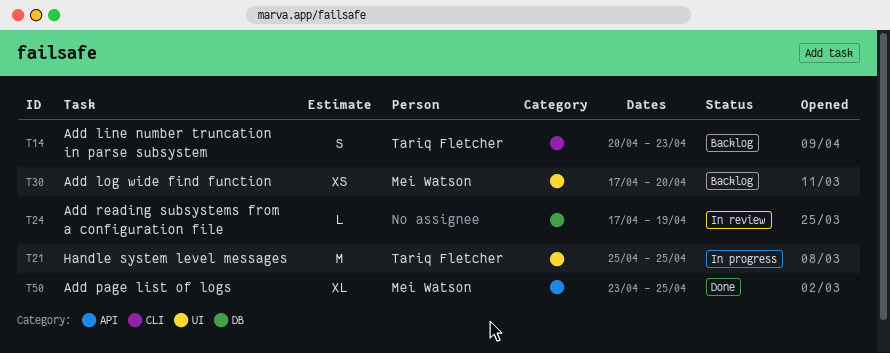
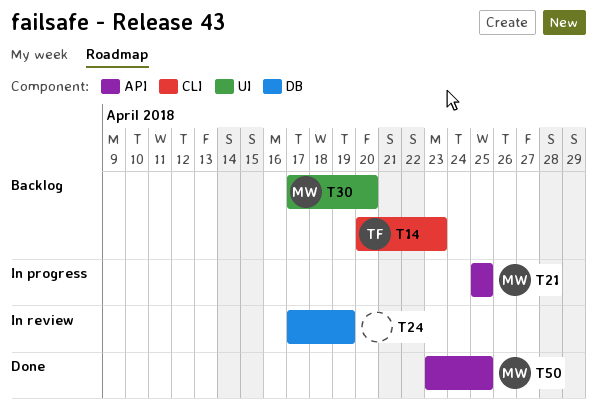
T21, owner: Tariq Fletcher -> Mei Watson
T21, label: UI -> API

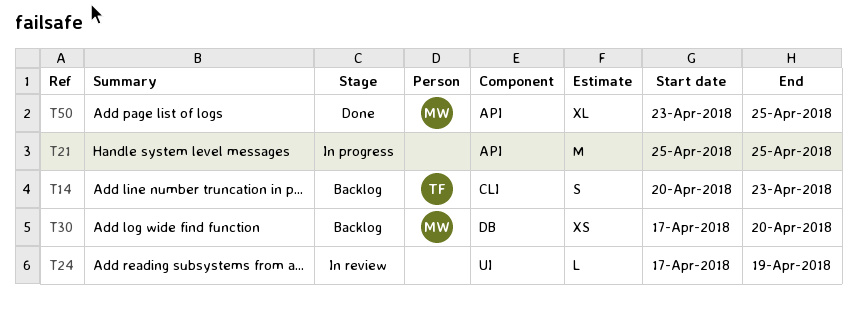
T21, owner: MW -> none
T24, label: DB -> UI
T30, label: UI -> DB

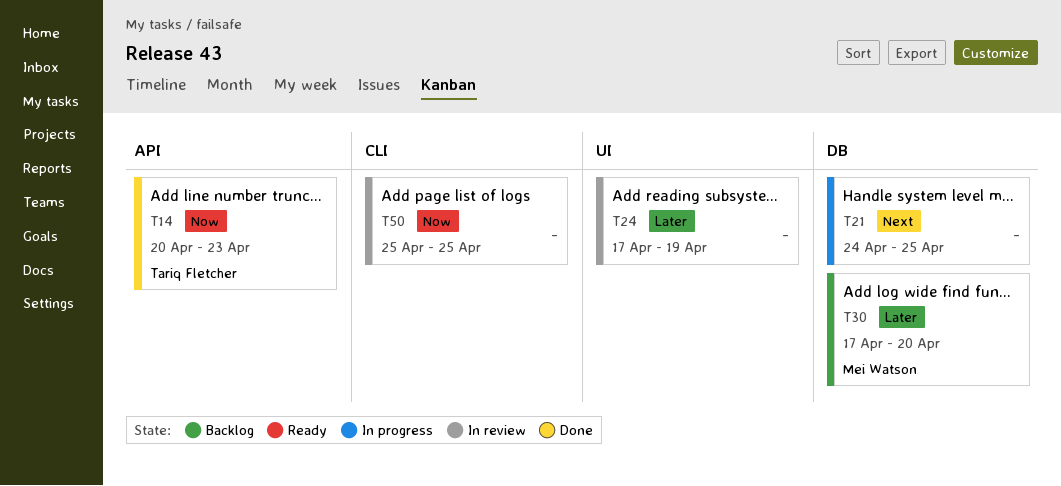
T14, status: Backlog -> Done
T14, label: CLI -> API
T21, label: API -> DB
T21, start: Apr 25 -> Apr 24
T50, status: Done -> In review
T50, owner: Mei Watson -> none
T50, label: API -> CLI
T50, start: Apr 23 -> Apr 25

